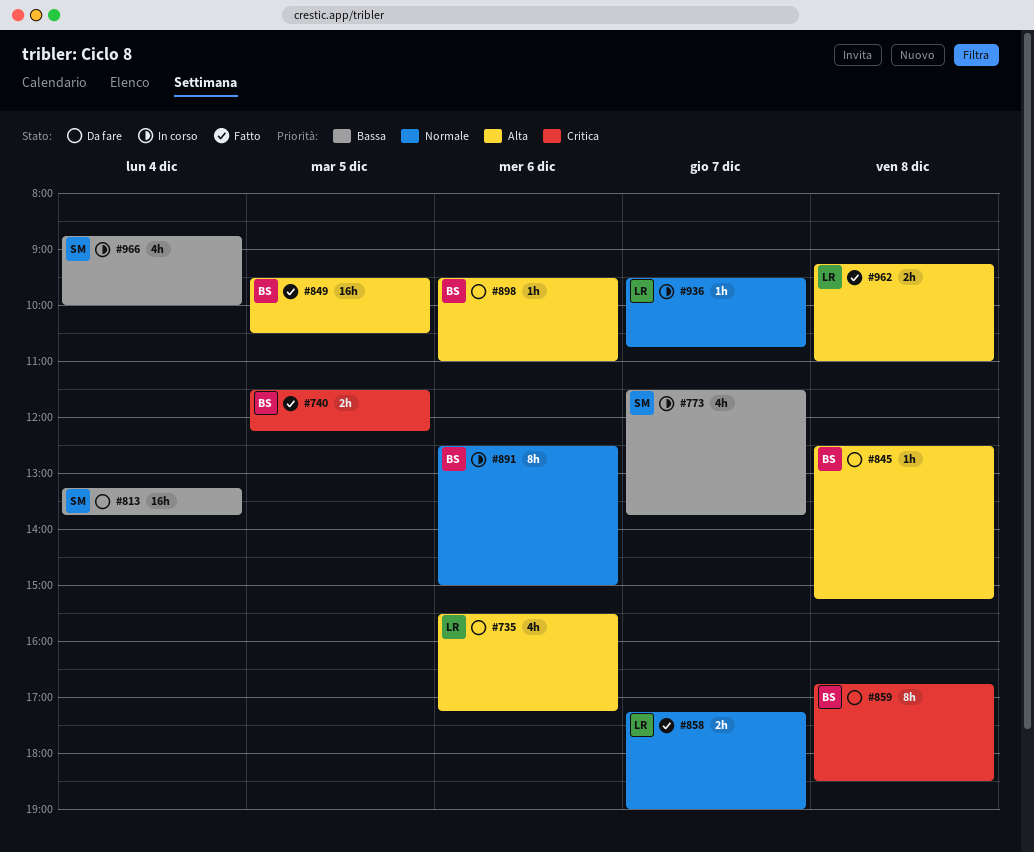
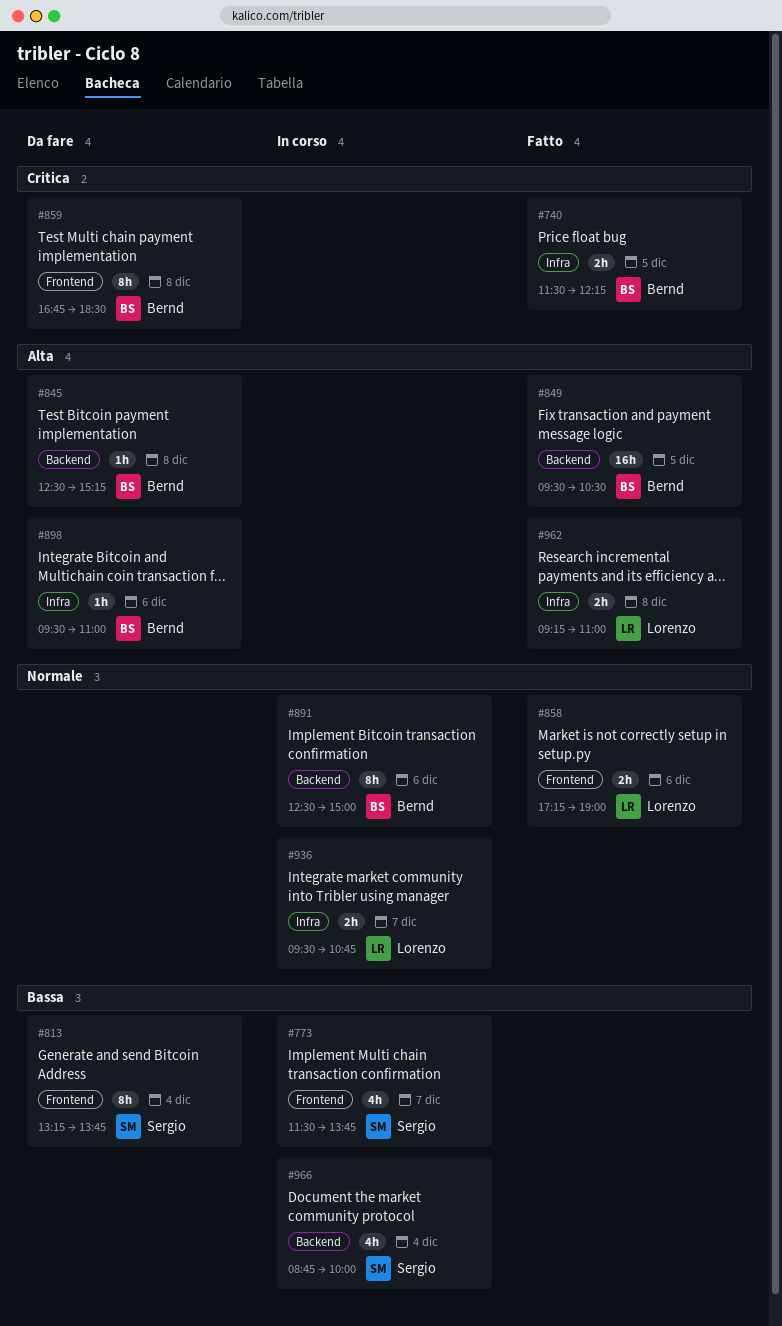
#735: present -> none
#813, estimate: 16h -> 8h
#858, day: Dec 7 -> Dec 6
#936, estimate: 1h -> 2h

